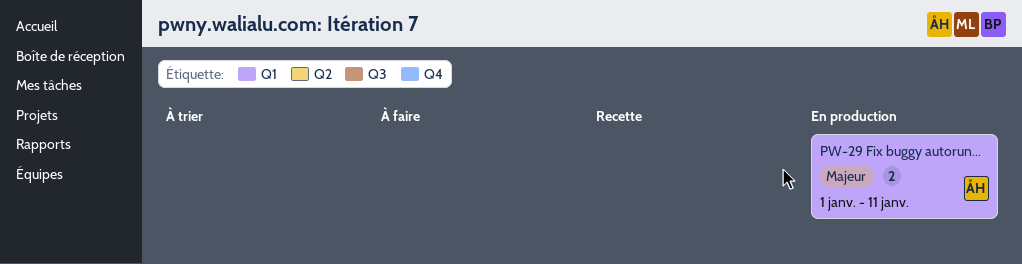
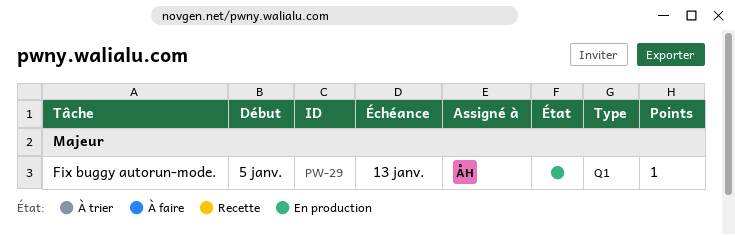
PW-29, estimate: 2 -> 1
PW-29, start: Jan 1 -> Jan 5
PW-29, due: Jan 11 -> Jan 13

